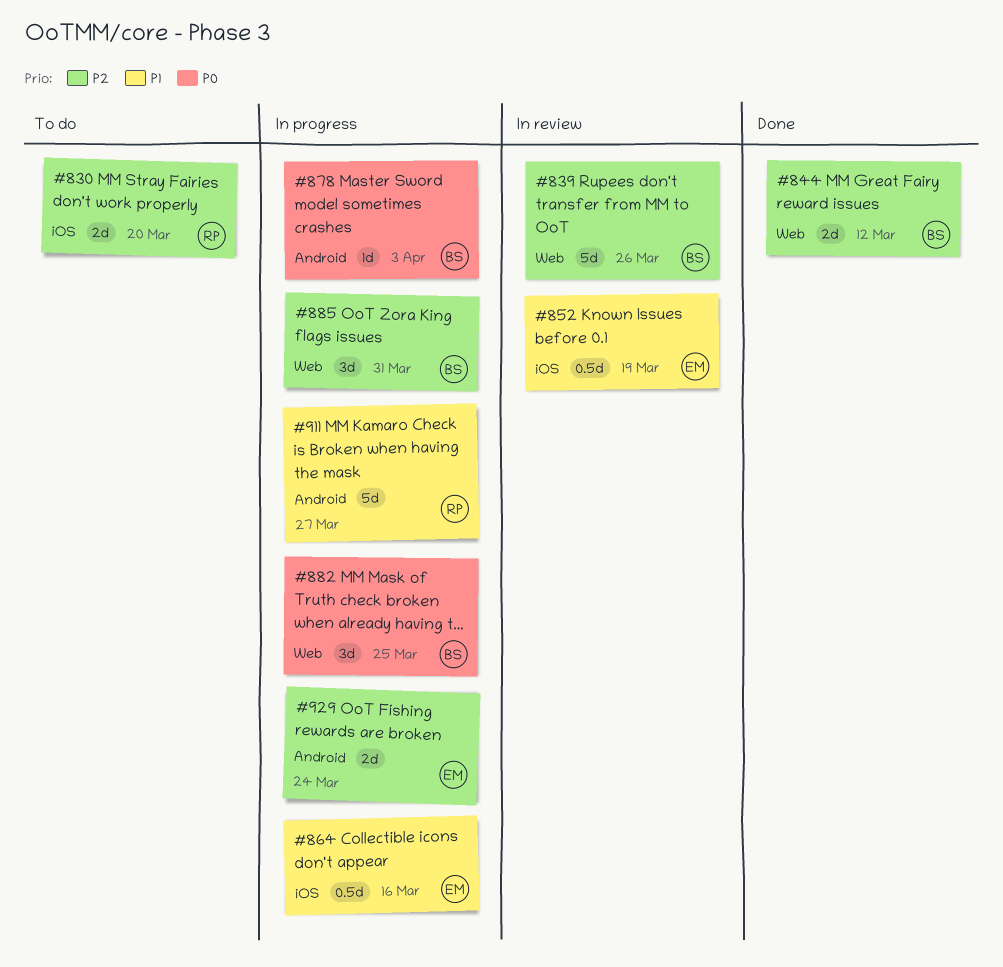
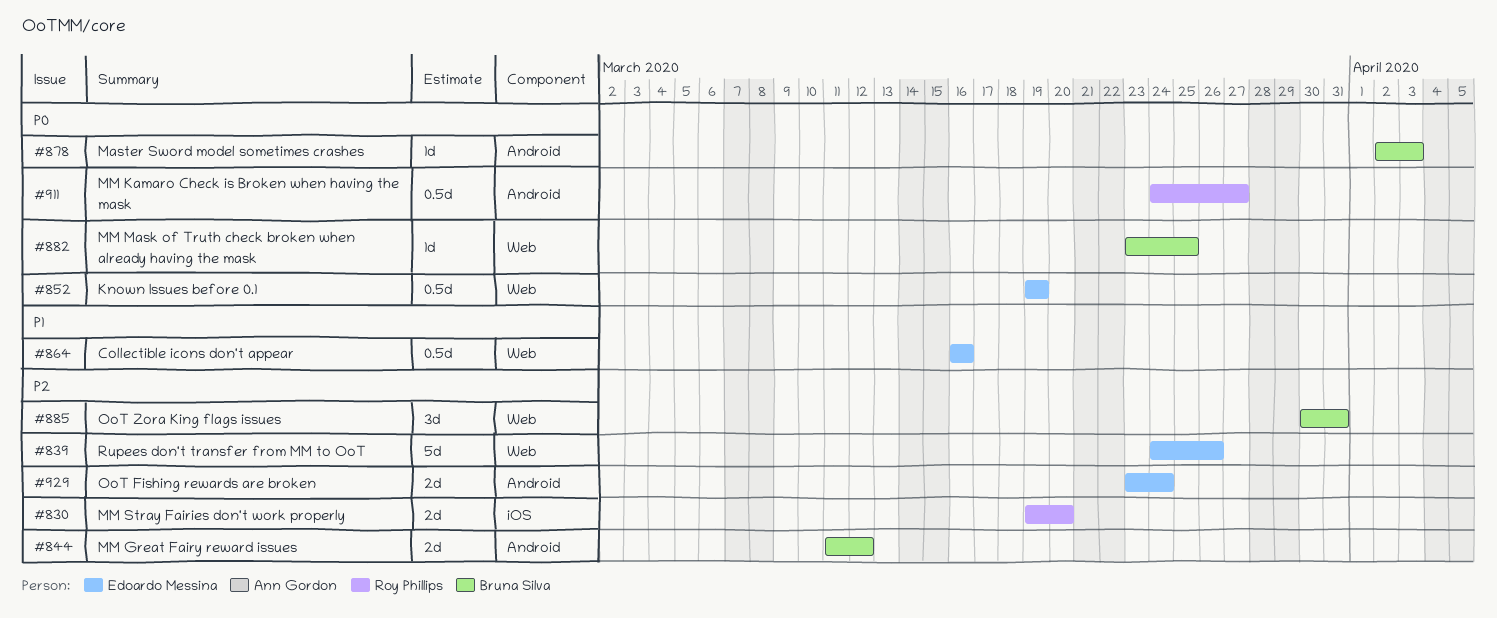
#839, owner: Bruna Silva -> Edoardo Messina
#844, label: Web -> Android
#852, priority: P1 -> P0
#852, label: iOS -> Web
#864, label: iOS -> Web
#882, estimate: 3d -> 1d
#911, priority: P1 -> P0
#911, estimate: 5d -> 0.5d

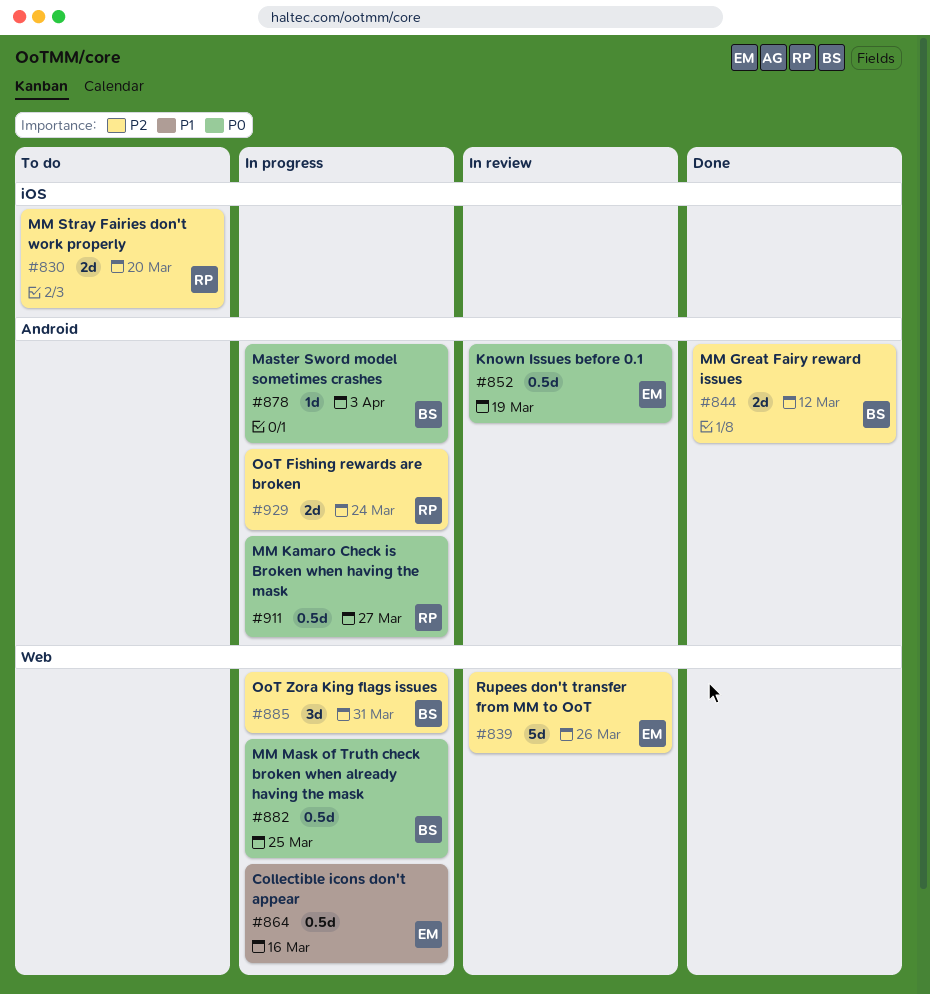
#852, label: Web -> Android
#882, estimate: 1d -> 0.5d
#929, owner: Edoardo Messina -> Roy Phillips

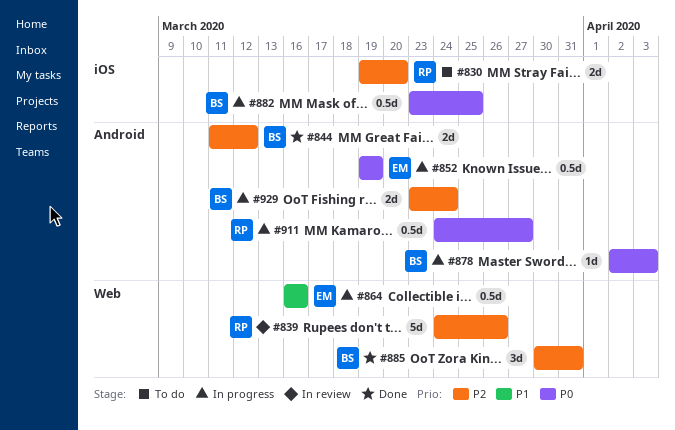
#839, owner: EM -> RP
#852, status: In review -> In progress
#882, label: Web -> iOS
#885, status: In progress -> Done
#929, owner: RP -> BS

